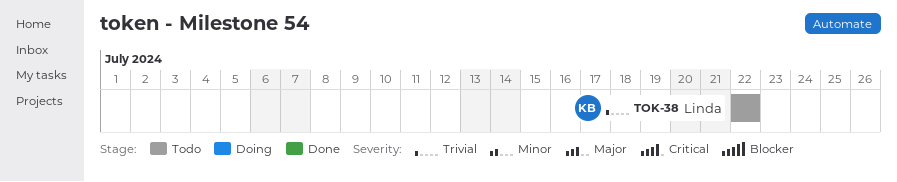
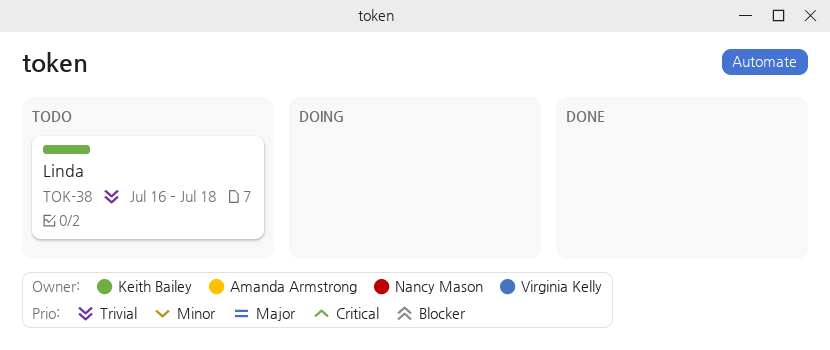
TOK-38, start: Jul 22 -> Jul 16
TOK-38, due: Jul 22 -> Jul 18

